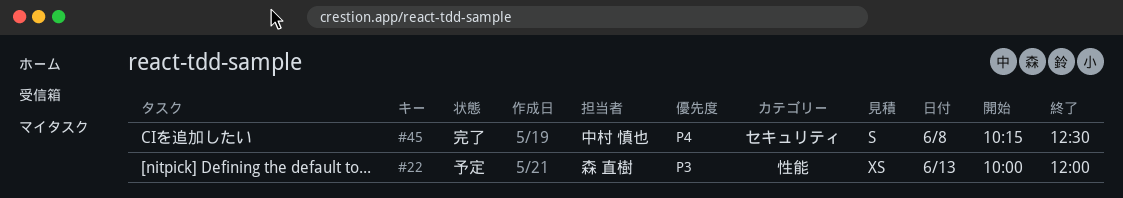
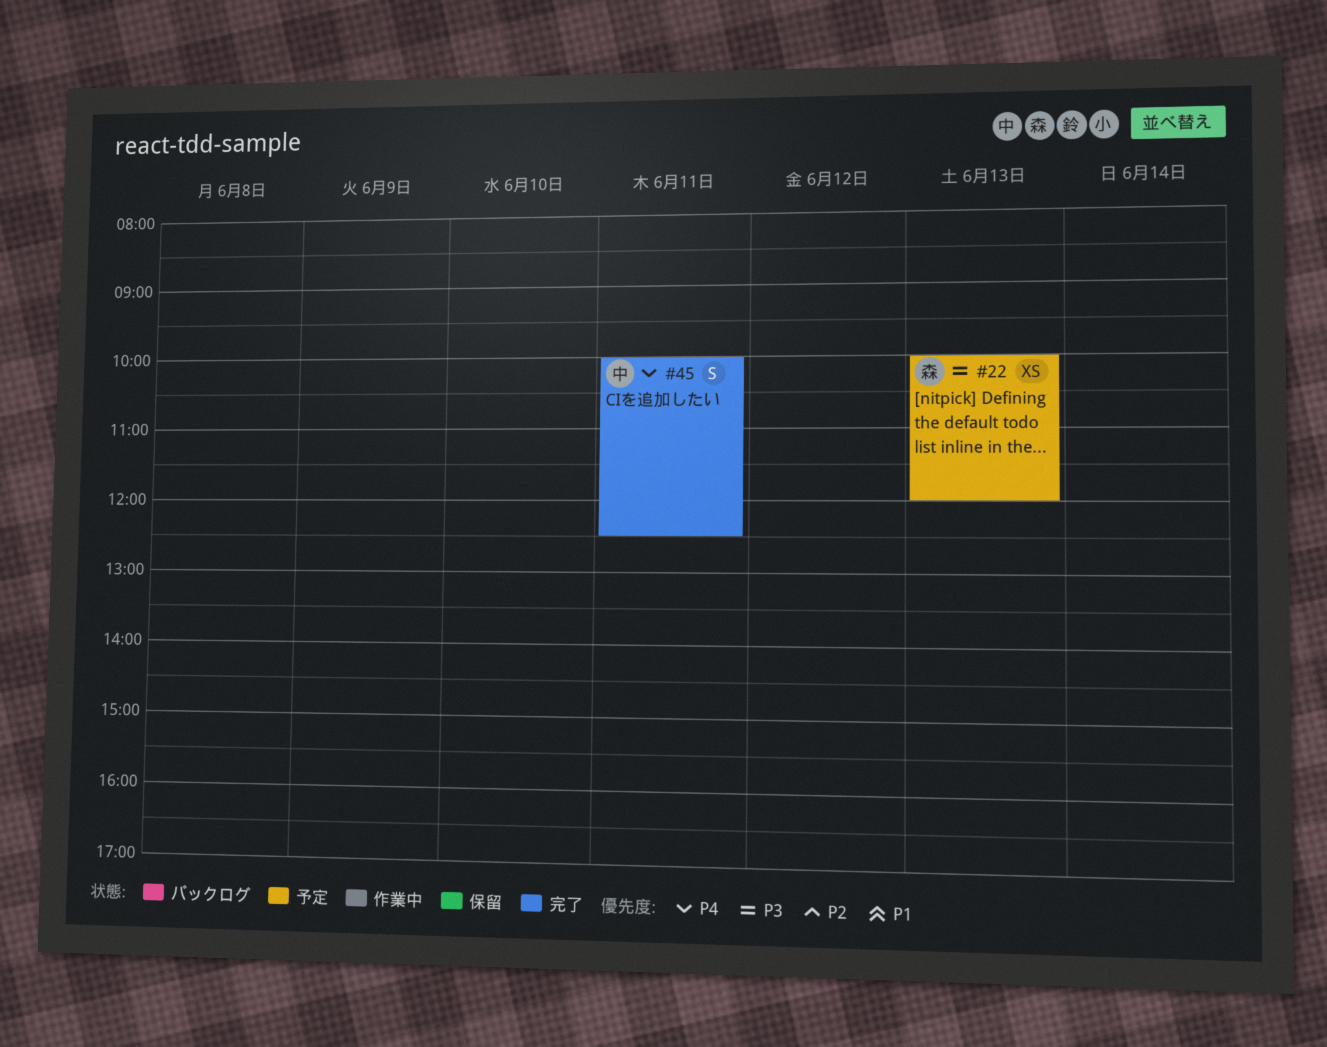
#45, day: Jun 8 -> Jun 11
#45, begins: 10:15 -> 10:00

